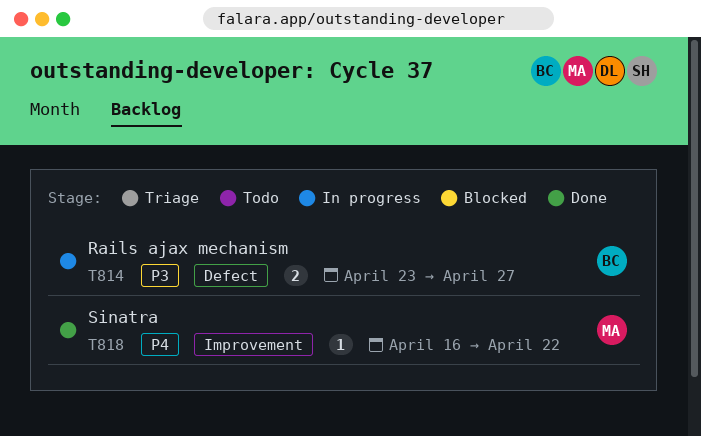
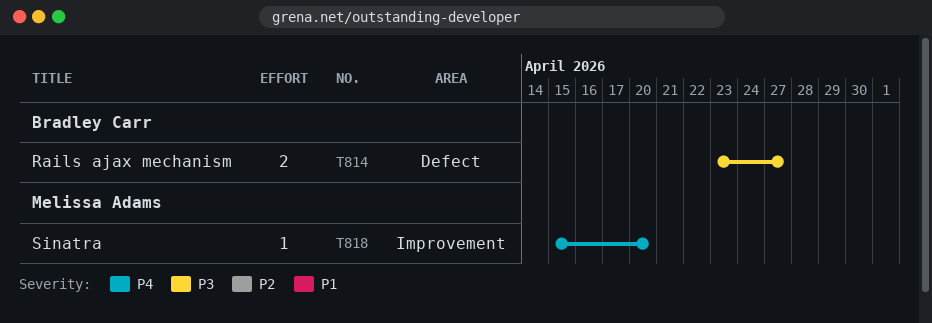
T818, start: Apr 16 -> Apr 15
T818, due: Apr 22 -> Apr 20

